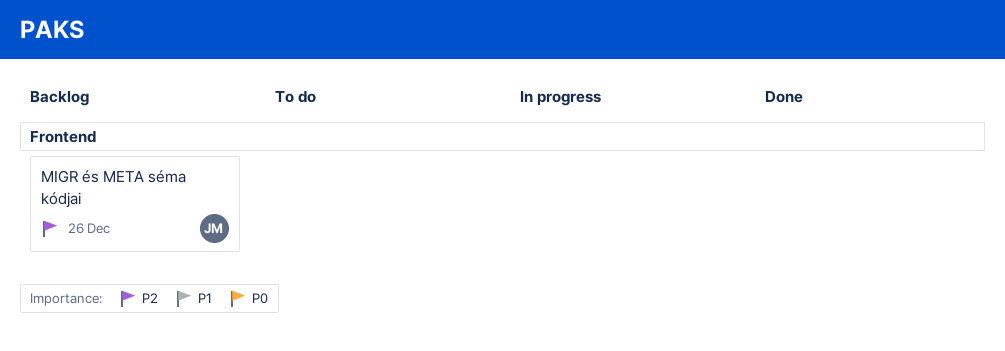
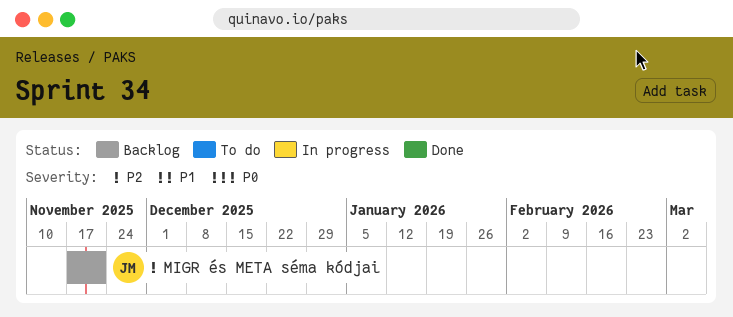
MIGR és META séma kódjai, due: Dec 26 -> Nov 21

